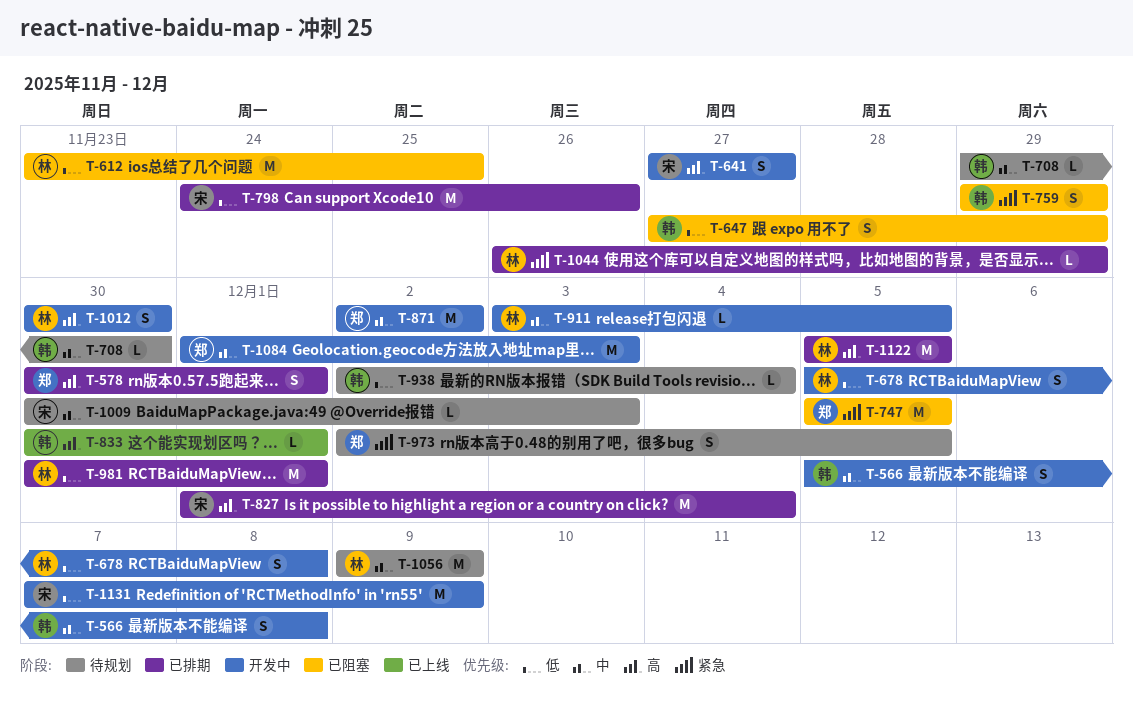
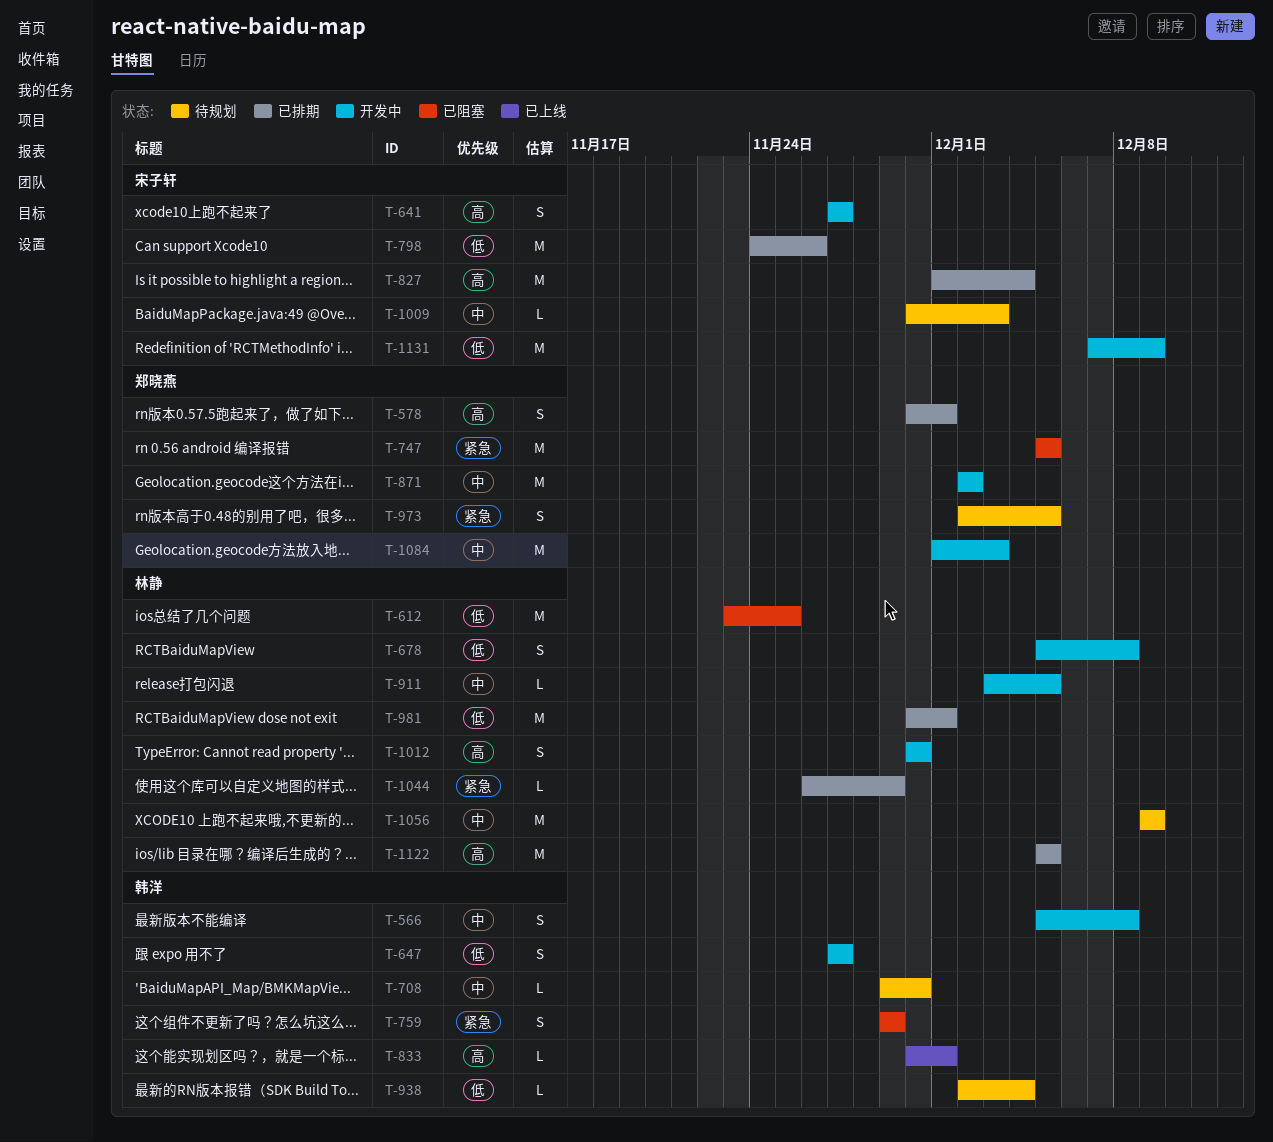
T-647, status: 已阻塞 -> 开发中
T-647, due: Nov 29 -> Nov 27

